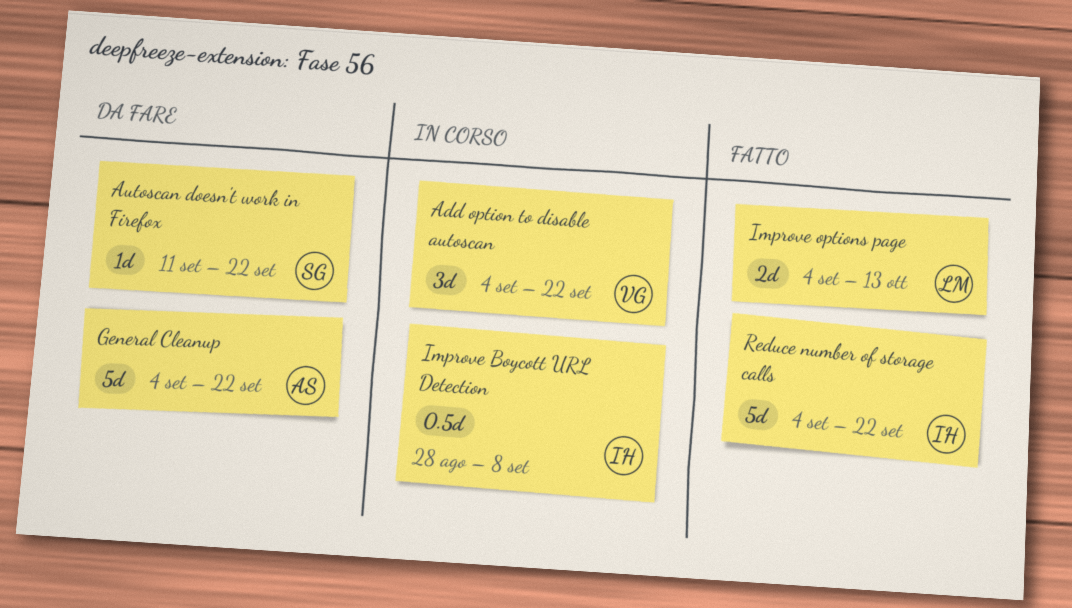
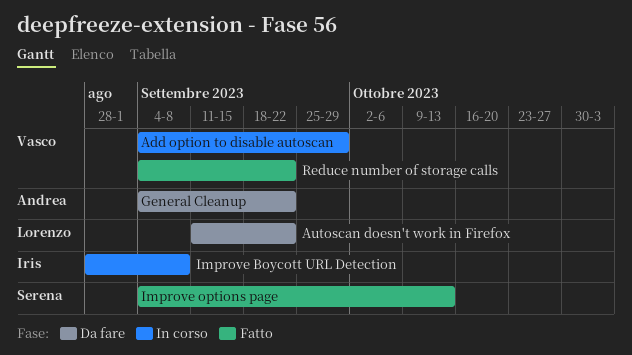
Add option to disable autoscan, due: Sep 22 -> Sep 29
Autoscan doesn't work in Firefox, owner: Serena -> Lorenzo
Improve options page, owner: Lorenzo -> Serena
Reduce number of storage calls, owner: Iris -> Vasco

